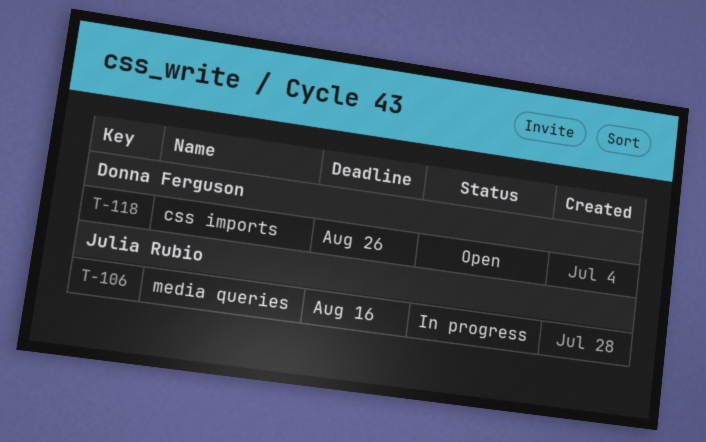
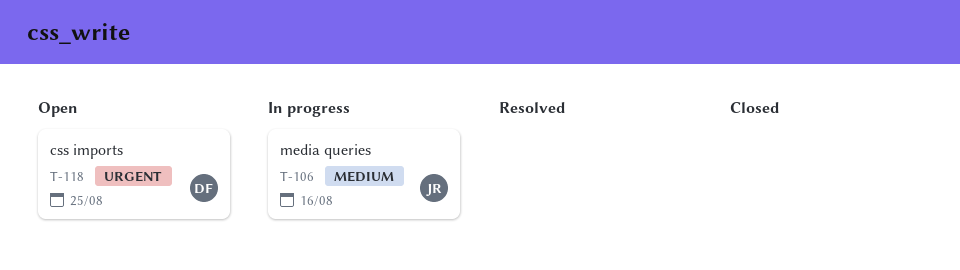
T-118, due: Aug 26 -> Aug 25

